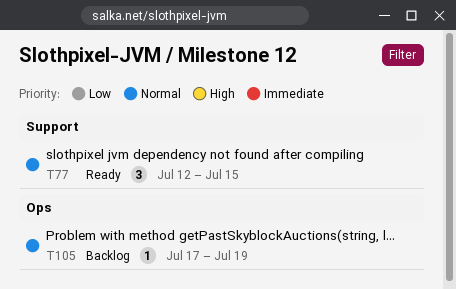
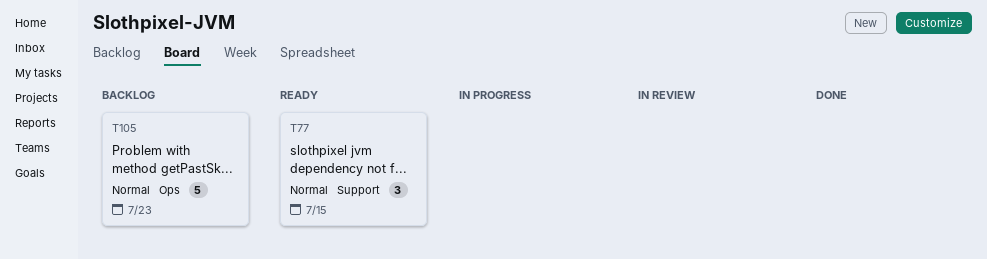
T105, estimate: 1 -> 5
T105, due: Jul 19 -> Jul 23

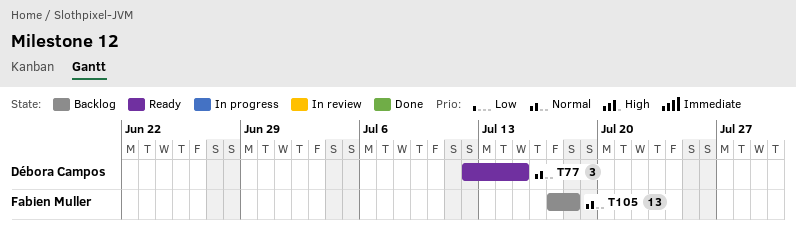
T105, estimate: 5 -> 13
T105, due: Jul 23 -> Jul 18

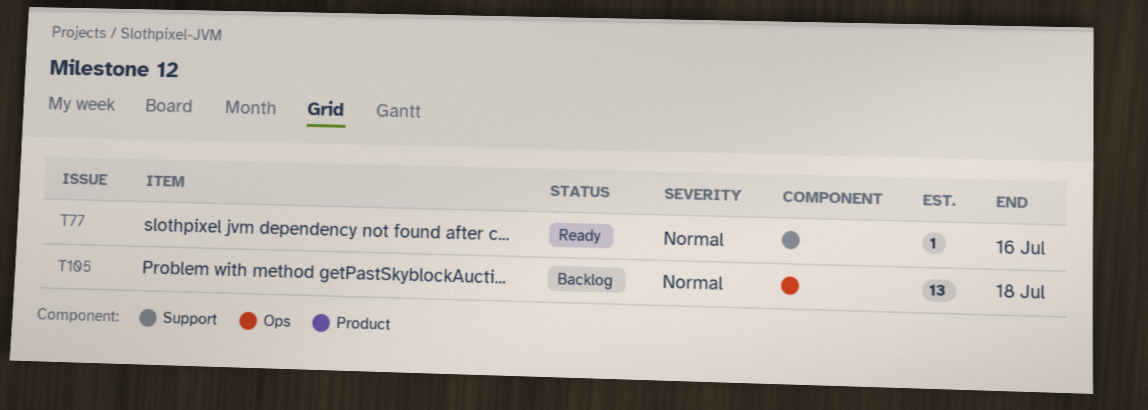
T77, estimate: 3 -> 1
T77, due: Jul 15 -> Jul 16

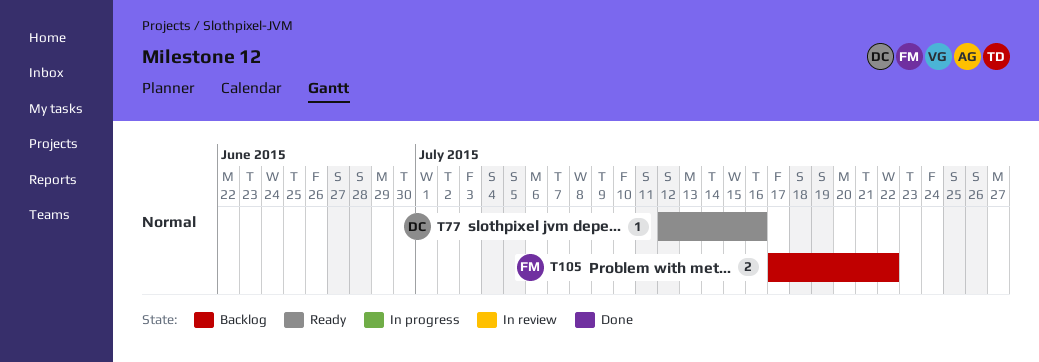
T105, estimate: 13 -> 2
T105, due: Jul 18 -> Jul 22

